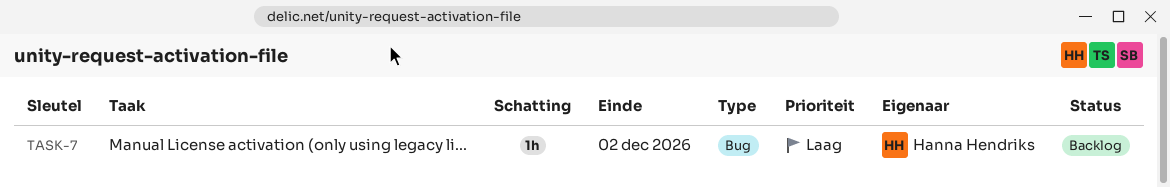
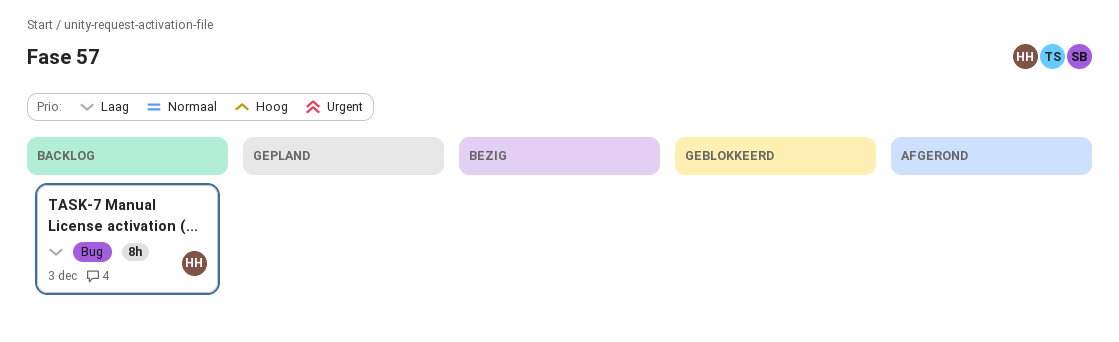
TASK-7, estimate: 1h -> 8h
TASK-7, due: Dec 2 -> Dec 3

